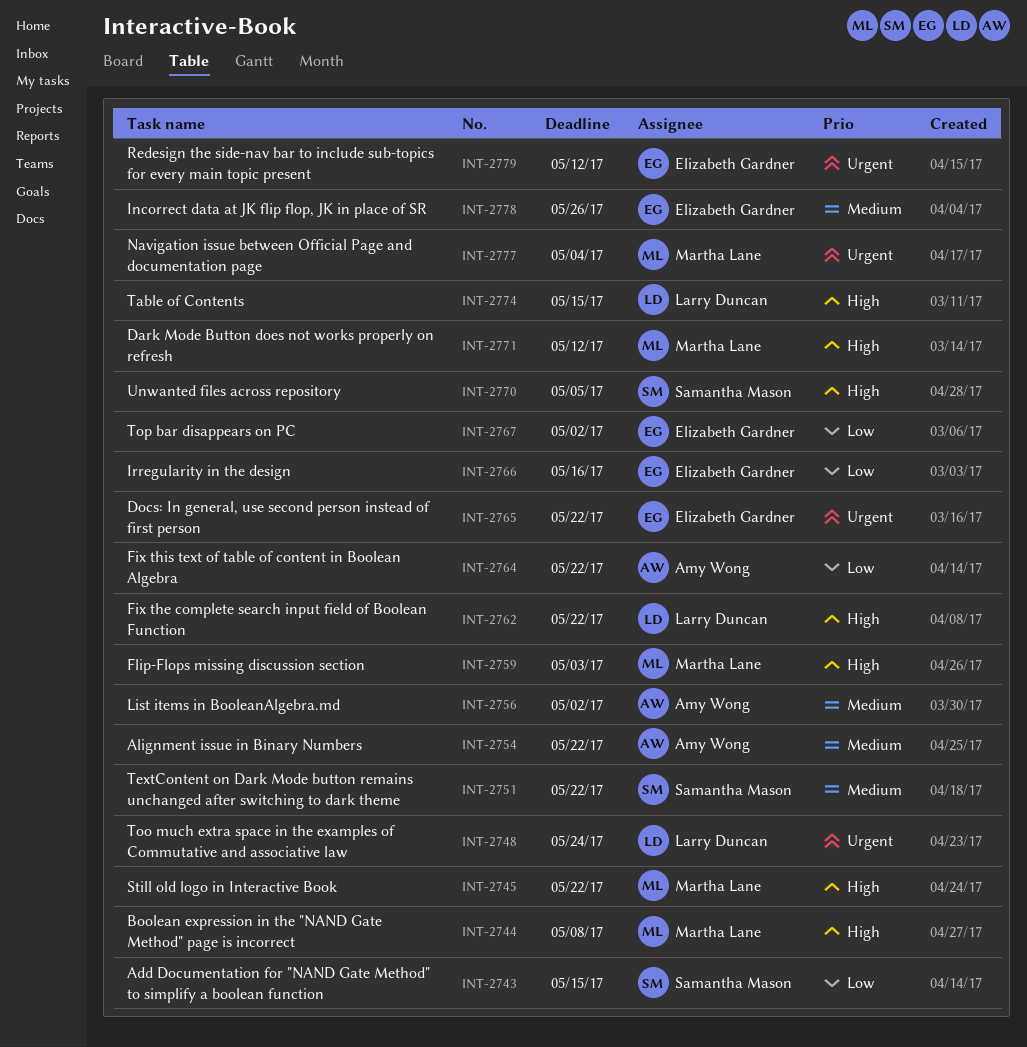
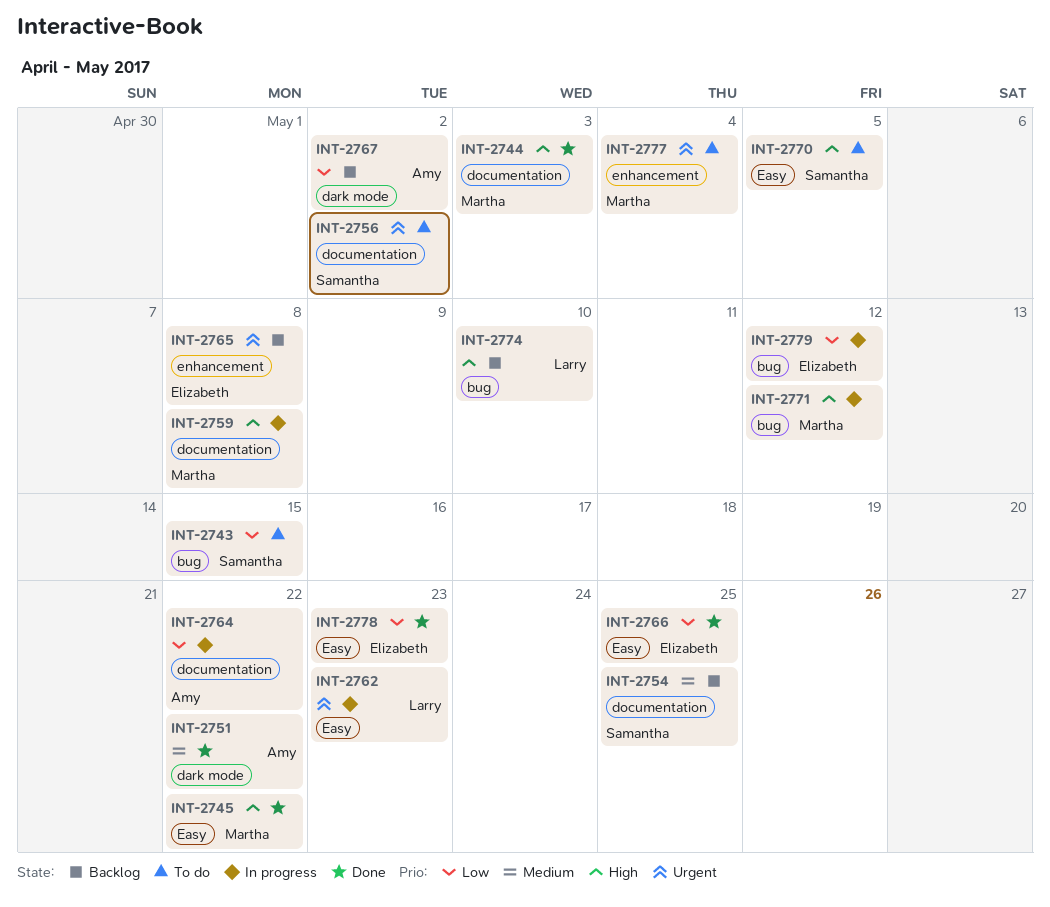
INT-2744, due: May 8 -> May 3
INT-2748: present -> none
INT-2751, owner: Samantha Mason -> Amy Wong
INT-2754, owner: Amy Wong -> Samantha Mason
INT-2754, due: May 22 -> May 25
INT-2756, owner: Amy Wong -> Samantha Mason
INT-2756, priority: Medium -> Urgent
INT-2759, due: May 3 -> May 8
INT-2762, priority: High -> Urgent
INT-2762, due: May 22 -> May 23
INT-2765, due: May 22 -> May 8
INT-2766, due: May 16 -> May 25
INT-2767, owner: Elizabeth Gardner -> Amy Wong
INT-2774, due: May 15 -> May 10
INT-2778, priority: Medium -> Low
INT-2778, due: May 26 -> May 23
INT-2779, priority: Urgent -> Low

